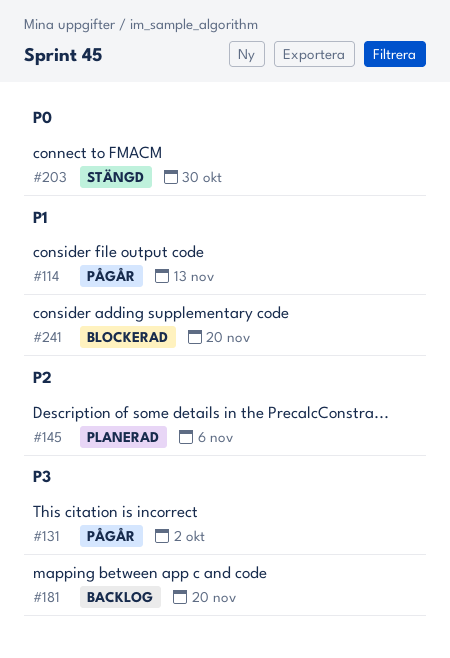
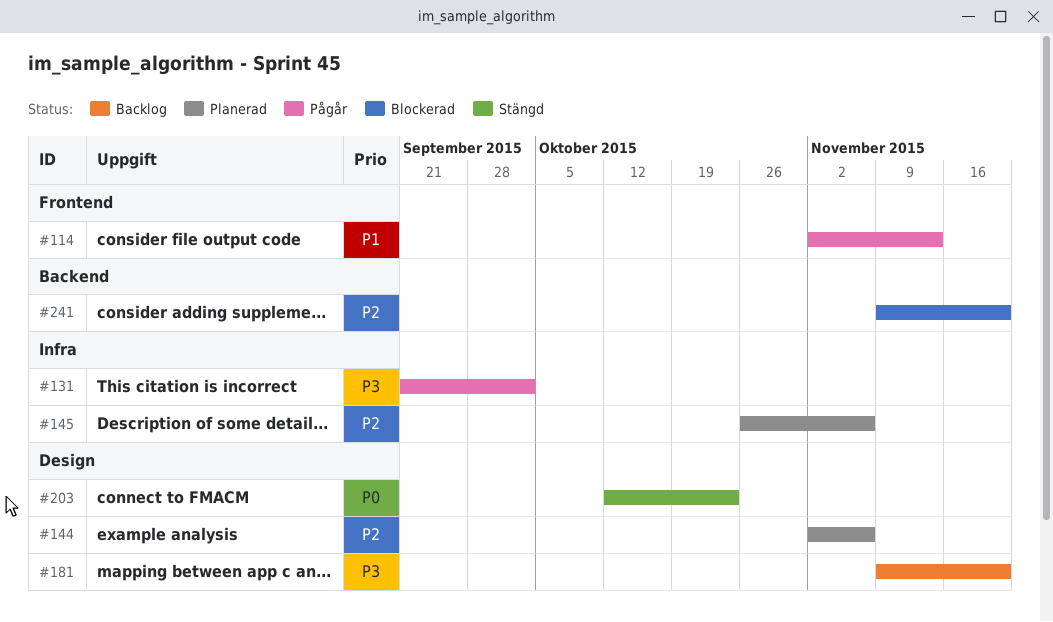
#144: none -> present
#203, due: Oct 30 -> Oct 23
#241, priority: P1 -> P2

